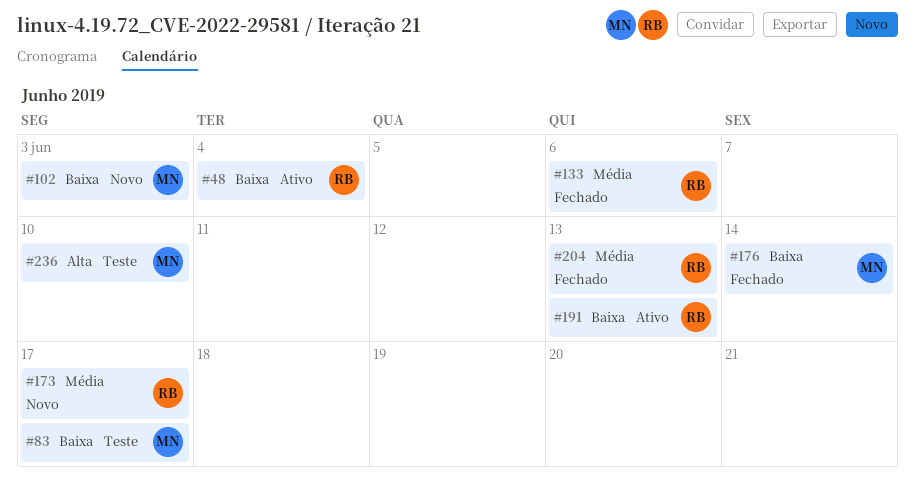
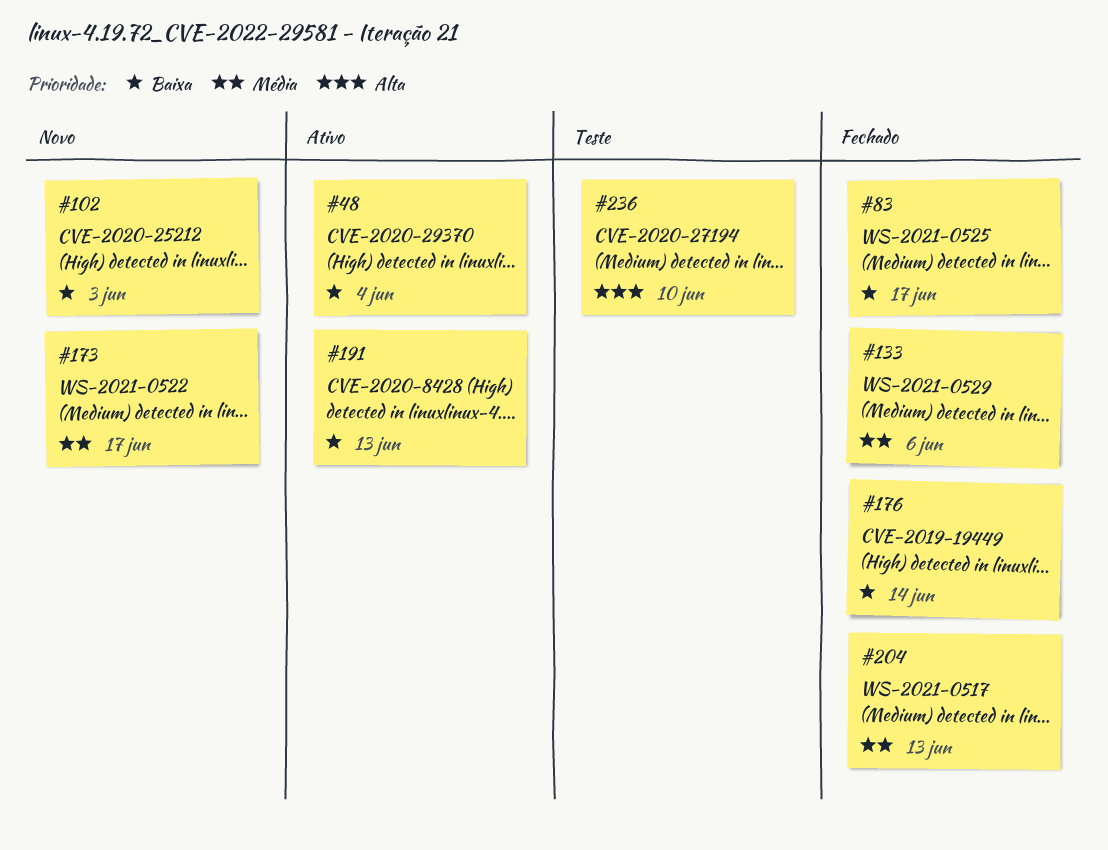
#83, status: Teste -> Fechado

